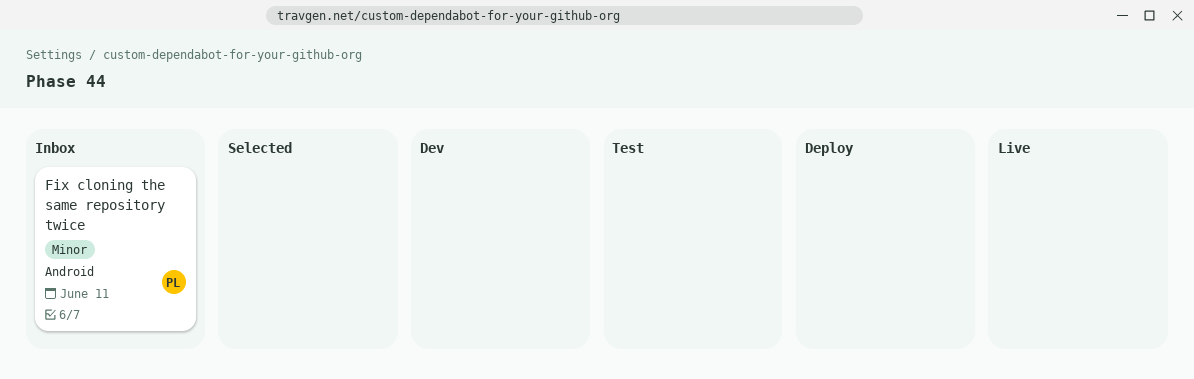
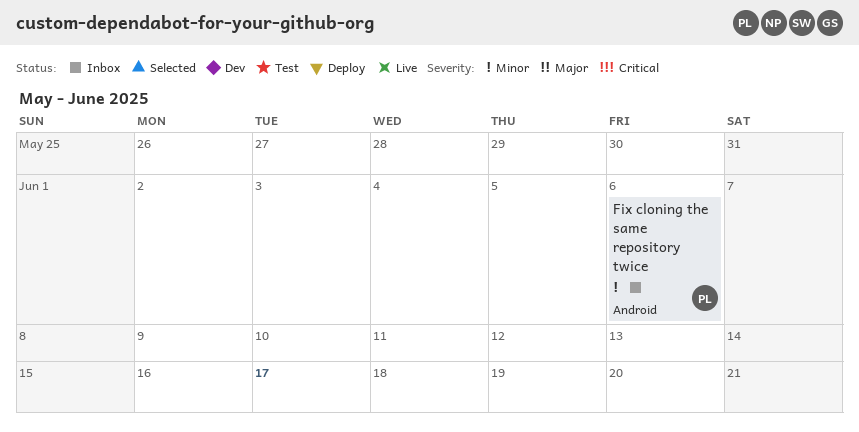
Fix cloning the same repository twice, due: Jun 11 -> Jun 6

